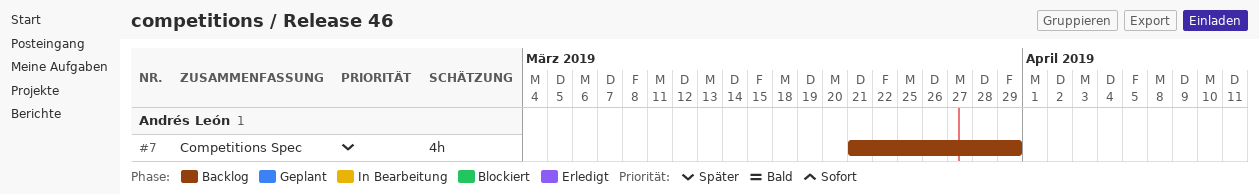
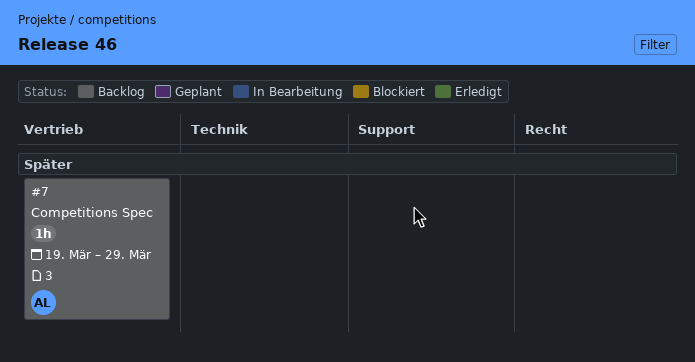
#7, estimate: 4h -> 1h
#7, start: Mar 21 -> Mar 19

